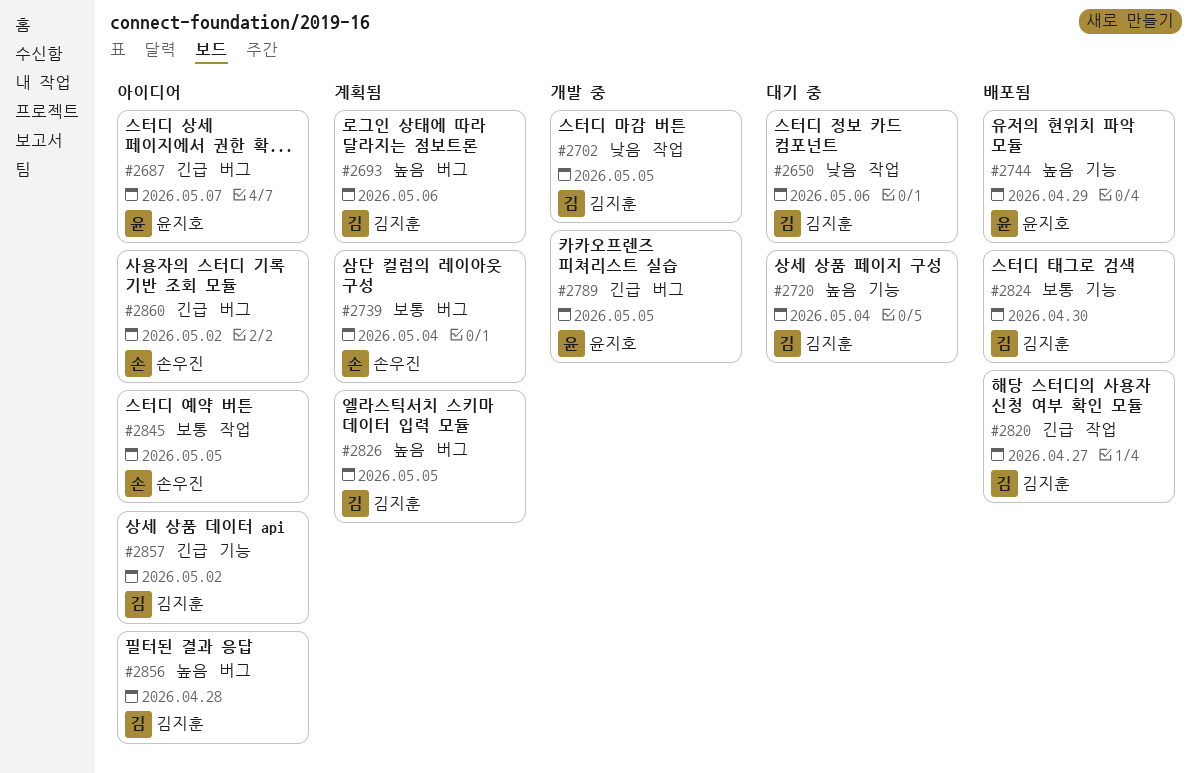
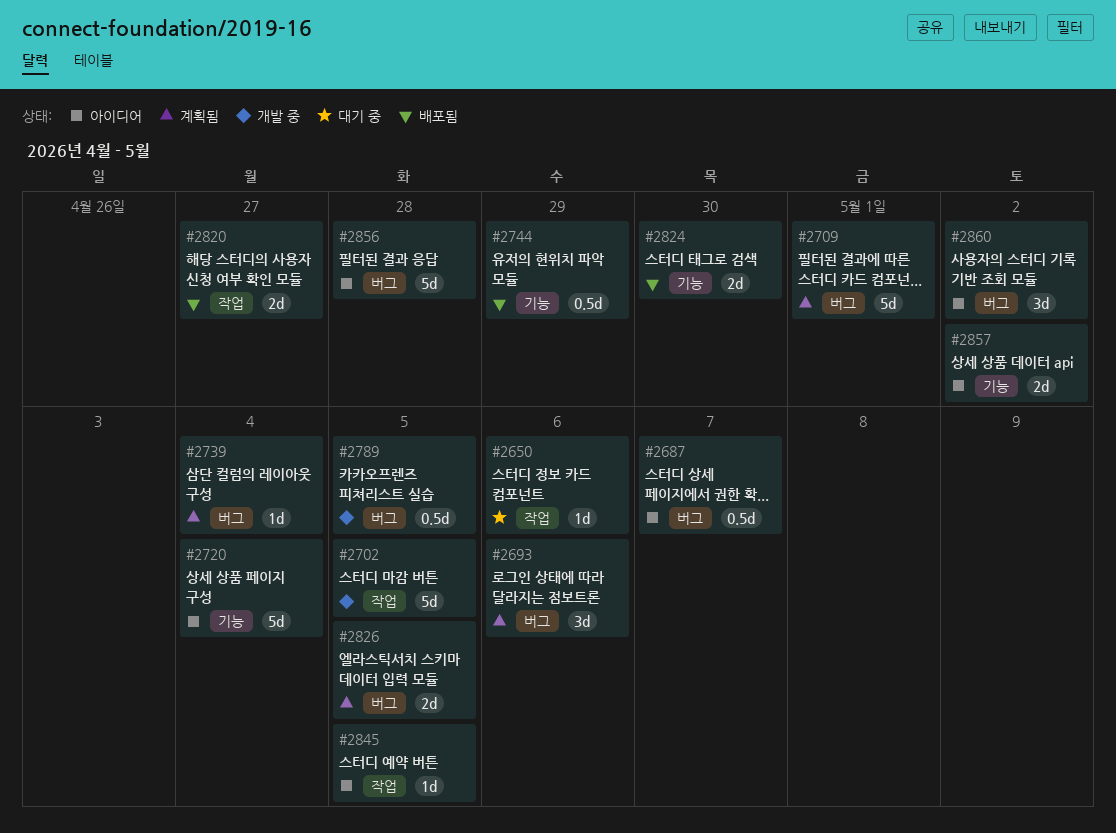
#2709: none -> present
#2720, status: 대기 중 -> 아이디어

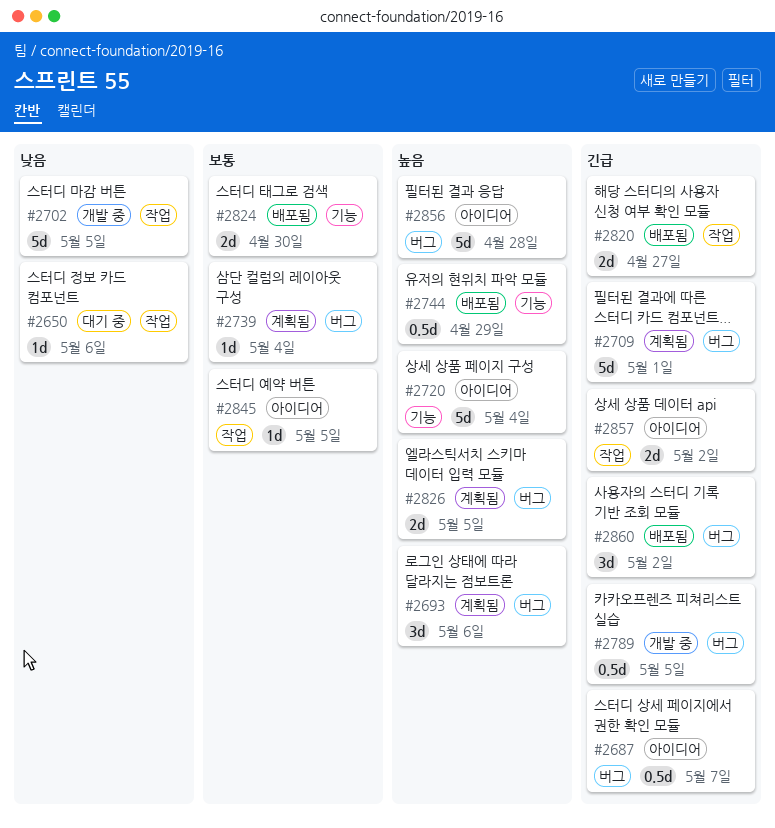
#2857, label: 기능 -> 작업
#2860, status: 아이디어 -> 배포됨

